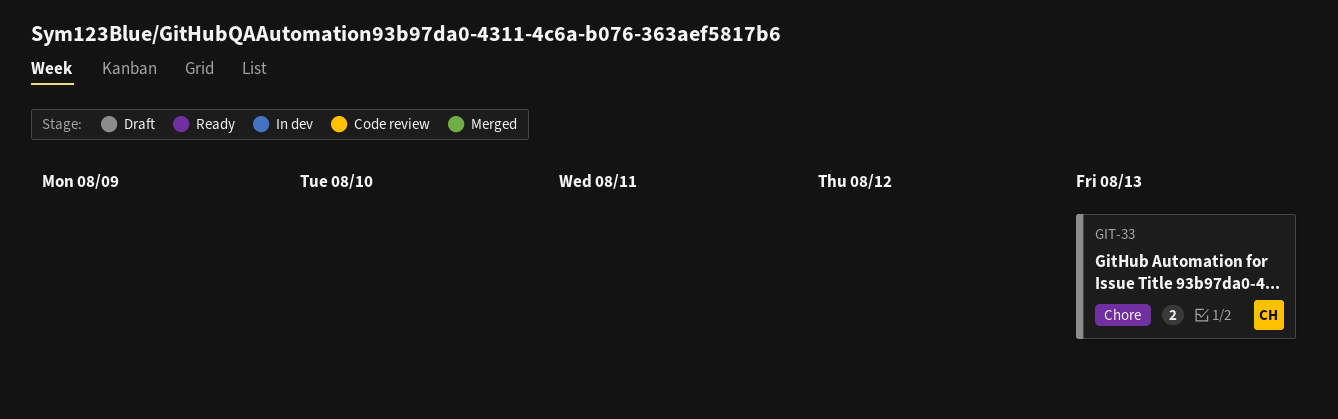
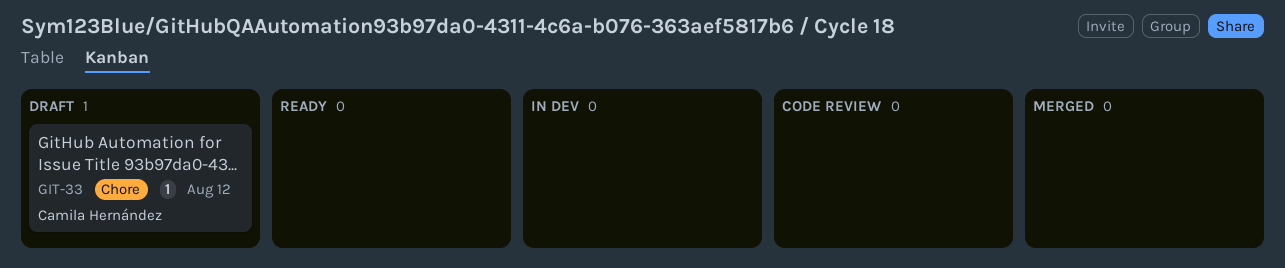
GIT-33, estimate: 2 -> 1
GIT-33, due: Aug 13 -> Aug 12

